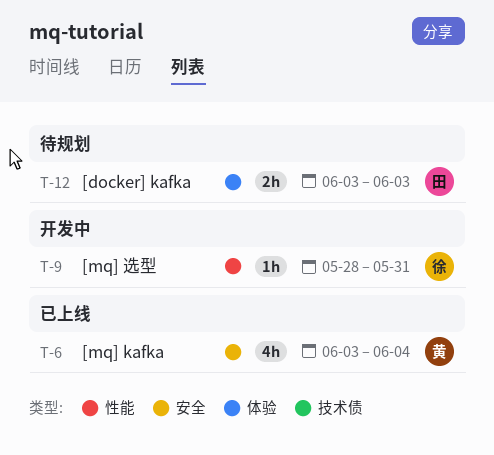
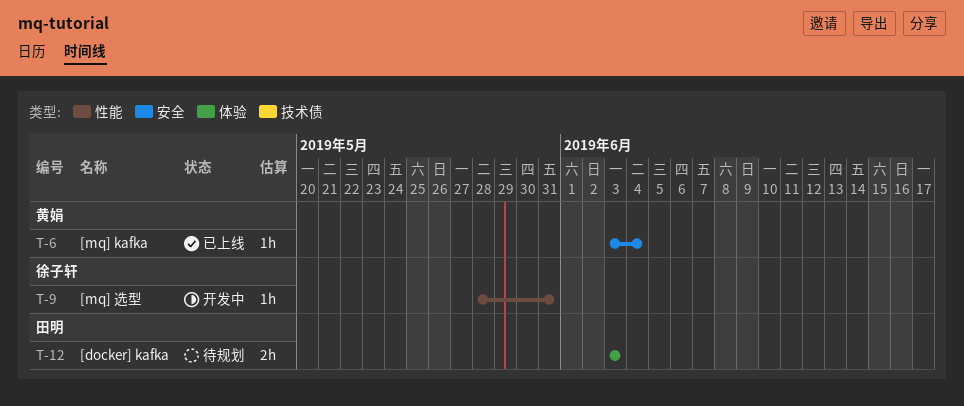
T-6, estimate: 4h -> 1h

